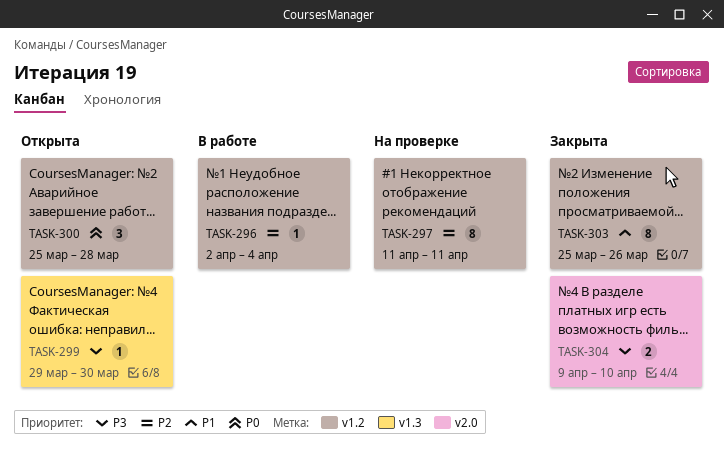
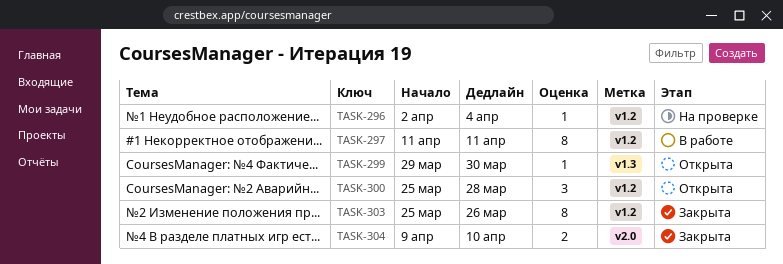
TASK-296, status: В работе -> На проверке
TASK-297, status: На проверке -> В работе

